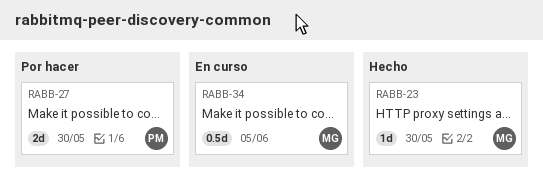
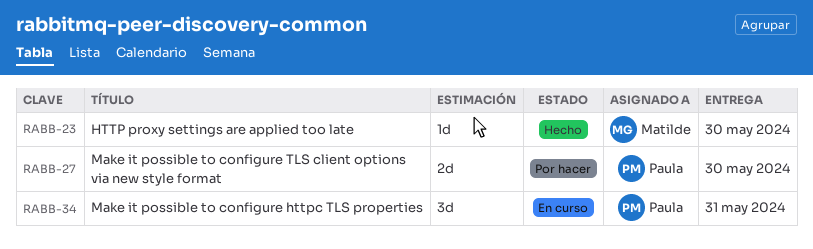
RABB-34, owner: Matilde -> Paula
RABB-34, estimate: 0.5d -> 3d
RABB-34, due: Jun 5 -> May 31

